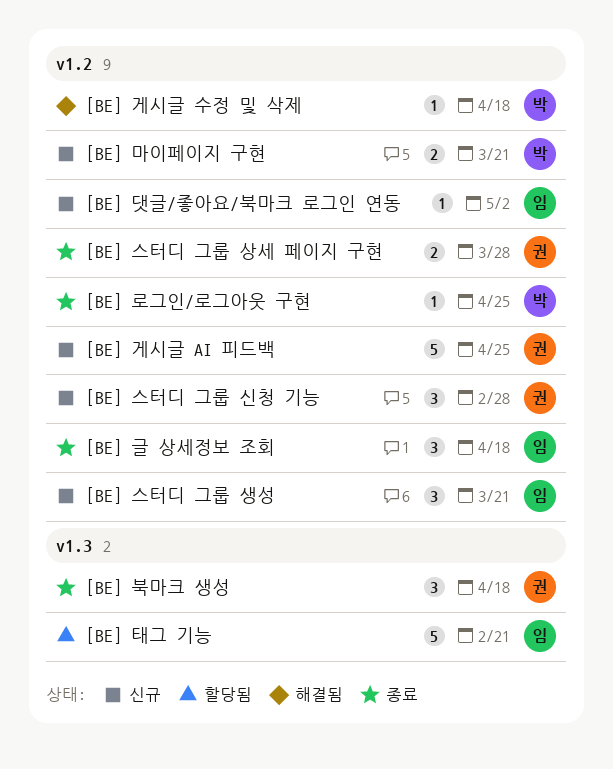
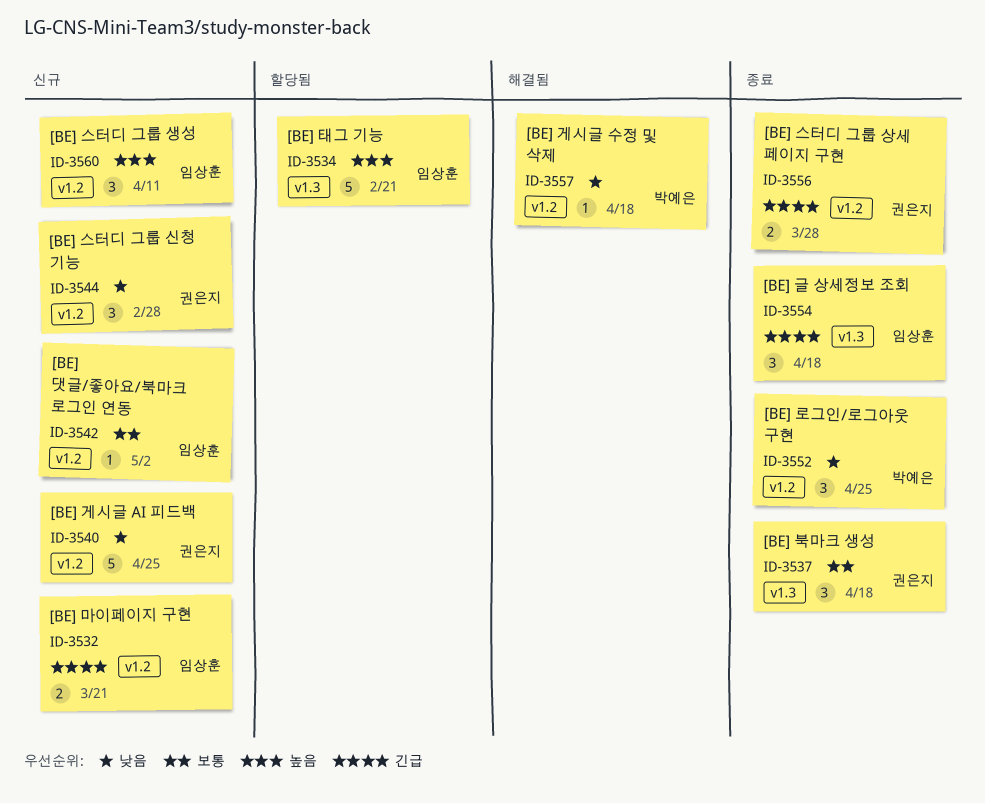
[BE] 글 상세정보 조회, label: v1.2 -> v1.3
[BE] 로그인/로그아웃 구현, estimate: 1 -> 3
[BE] 마이페이지 구현, owner: 박예은 -> 임상훈
[BE] 스터디 그룹 생성, due: Mar 21 -> Apr 11

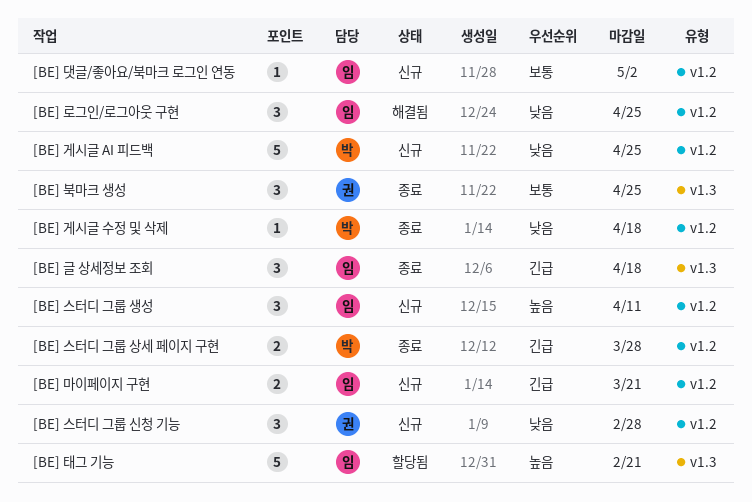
[BE] 게시글 AI 피드백, owner: 권은지 -> 박예은
[BE] 게시글 수정 및 삭제, status: 해결됨 -> 종료
[BE] 로그인/로그아웃 구현, status: 종료 -> 해결됨
[BE] 로그인/로그아웃 구현, owner: 박예은 -> 임상훈
[BE] 북마크 생성, due: Apr 18 -> Apr 25
[BE] 스터디 그룹 상세 페이지 구현, owner: 권은지 -> 박예은

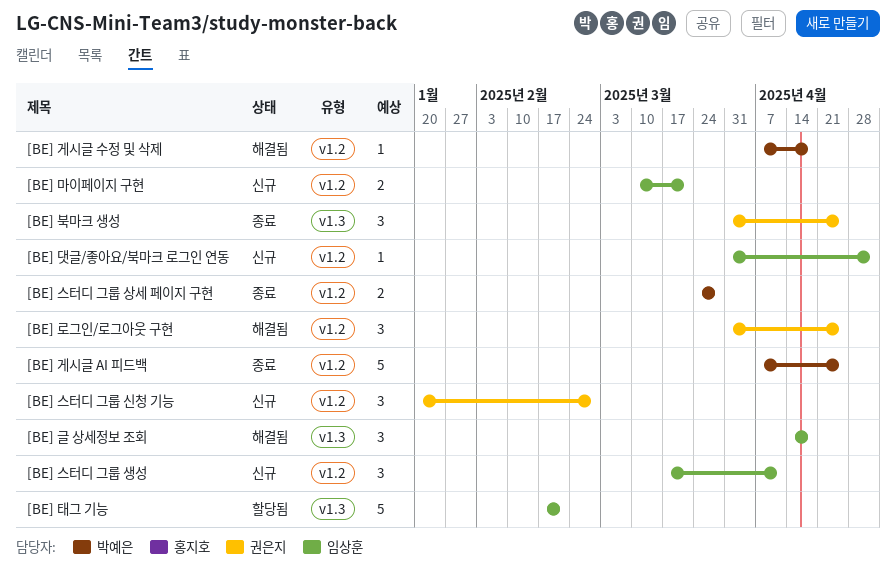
[BE] 게시글 AI 피드백, status: 신규 -> 종료
[BE] 게시글 수정 및 삭제, status: 종료 -> 해결됨
[BE] 글 상세정보 조회, status: 종료 -> 해결됨
[BE] 로그인/로그아웃 구현, owner: 임상훈 -> 권은지

